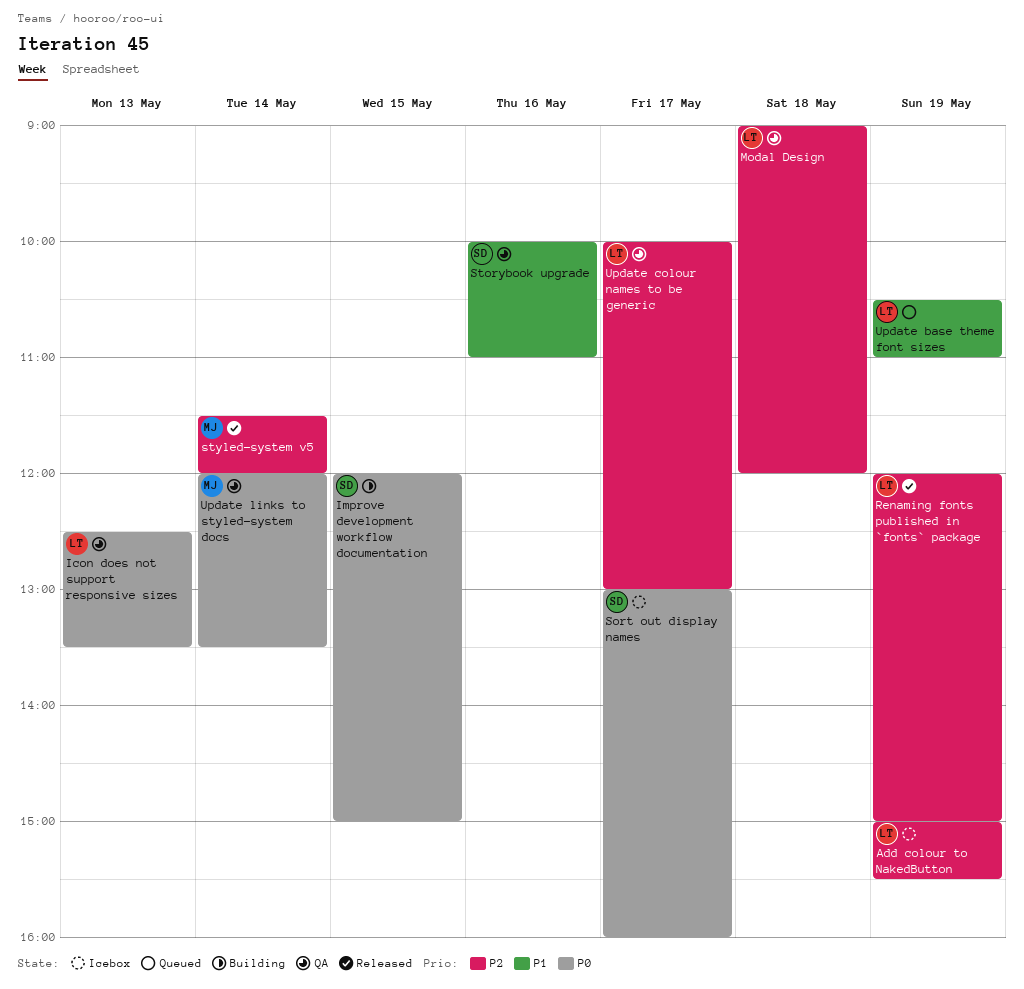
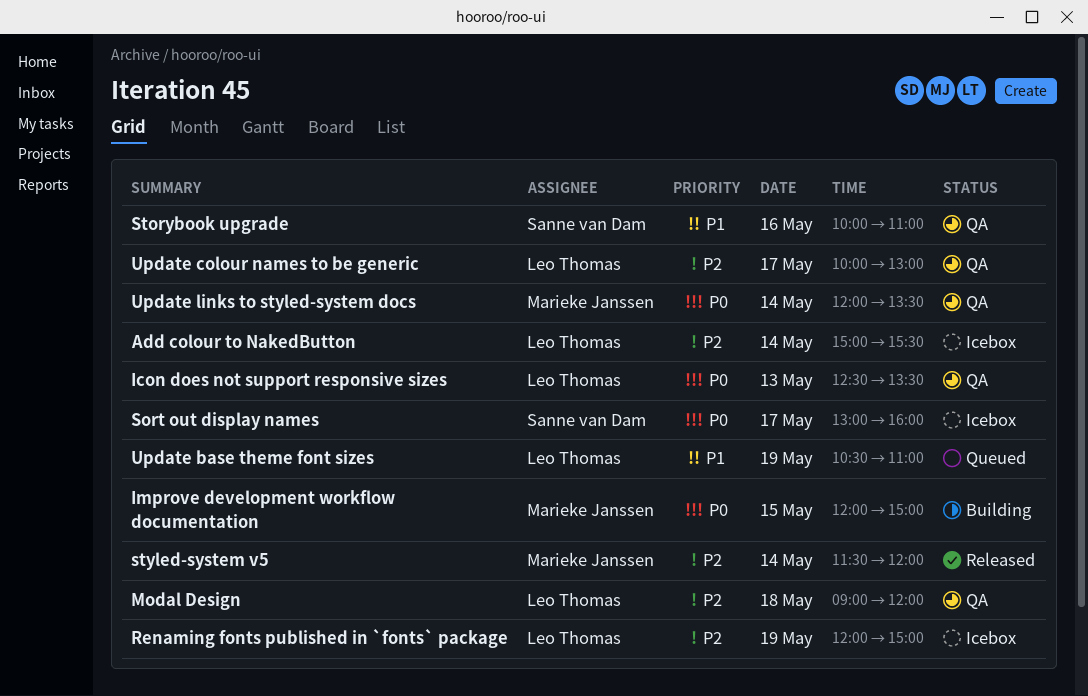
Add colour to NakedButton, day: May 19 -> May 14
Improve development workflow documentation, owner: Sanne van Dam -> Marieke Janssen
Renaming fonts published in `fonts` package, status: Released -> Icebox

